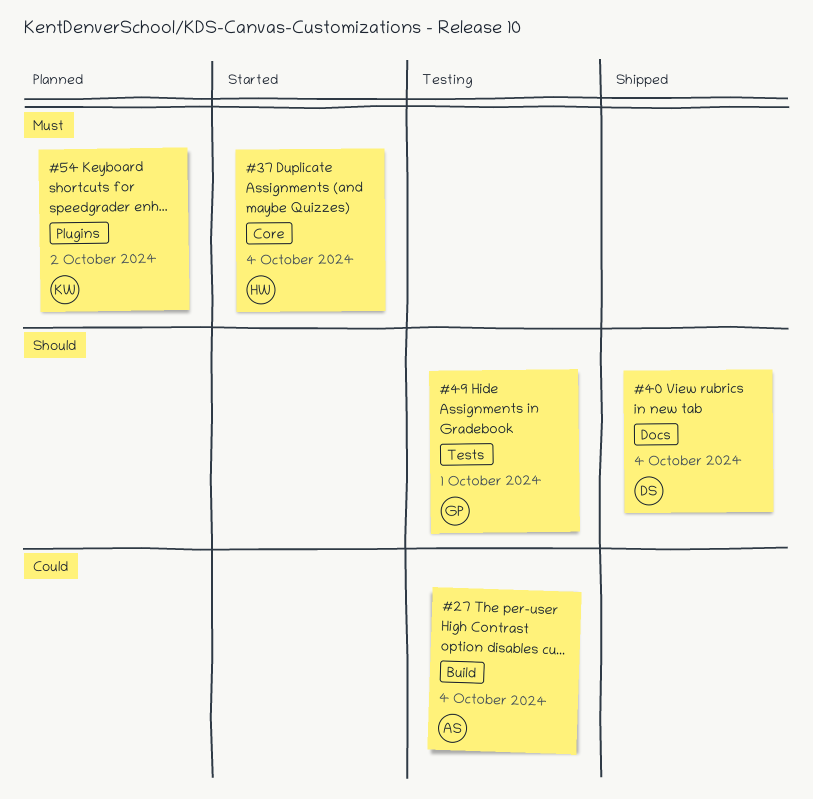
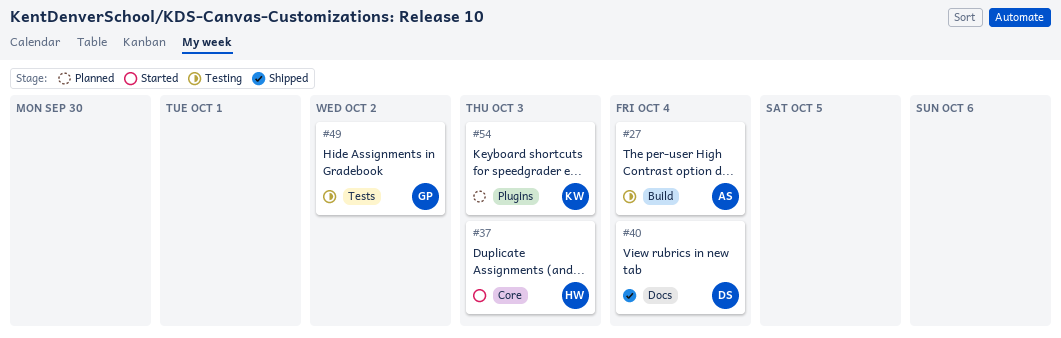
#37, due: Oct 4 -> Oct 3
#49, due: Oct 1 -> Oct 2
#54, due: Oct 2 -> Oct 3

